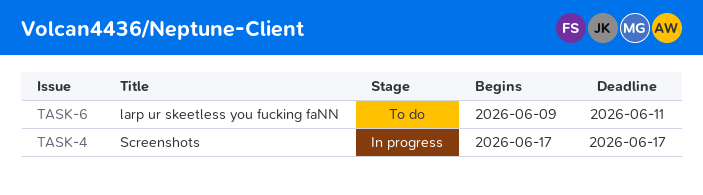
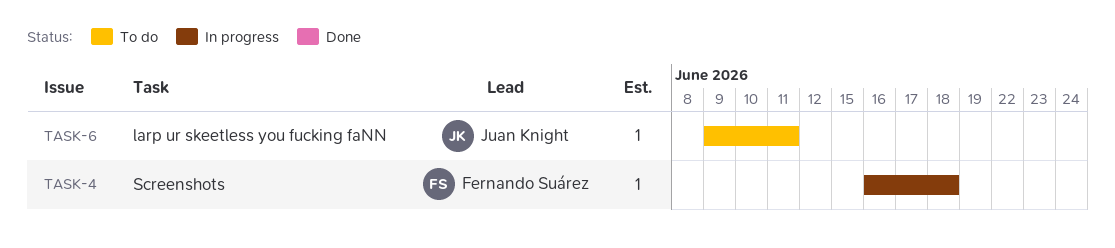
TASK-4, start: Jun 17 -> Jun 16
TASK-4, due: Jun 17 -> Jun 18

